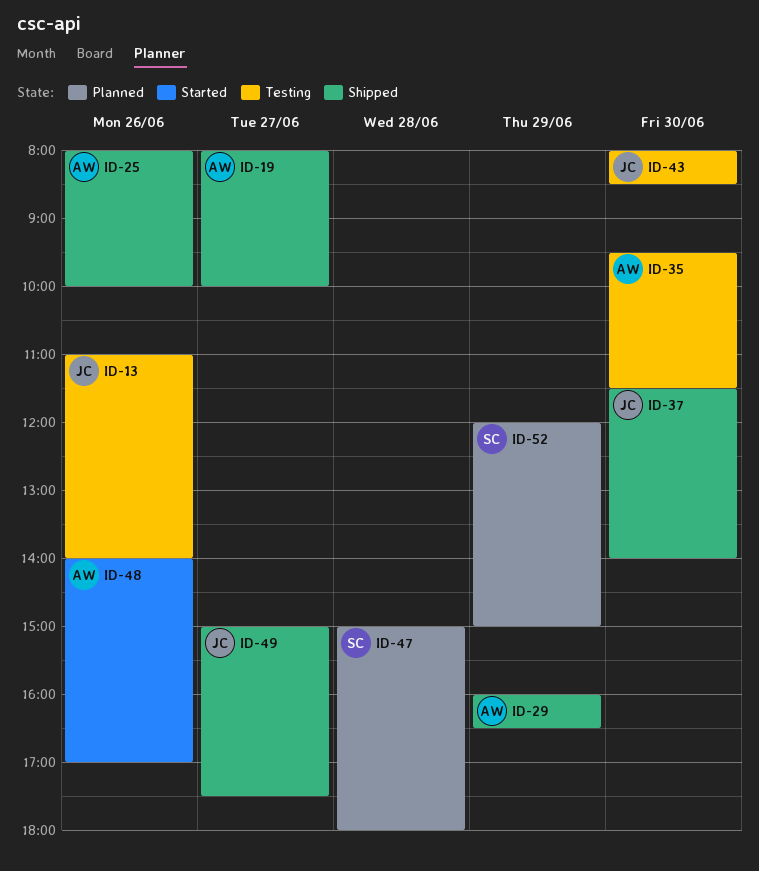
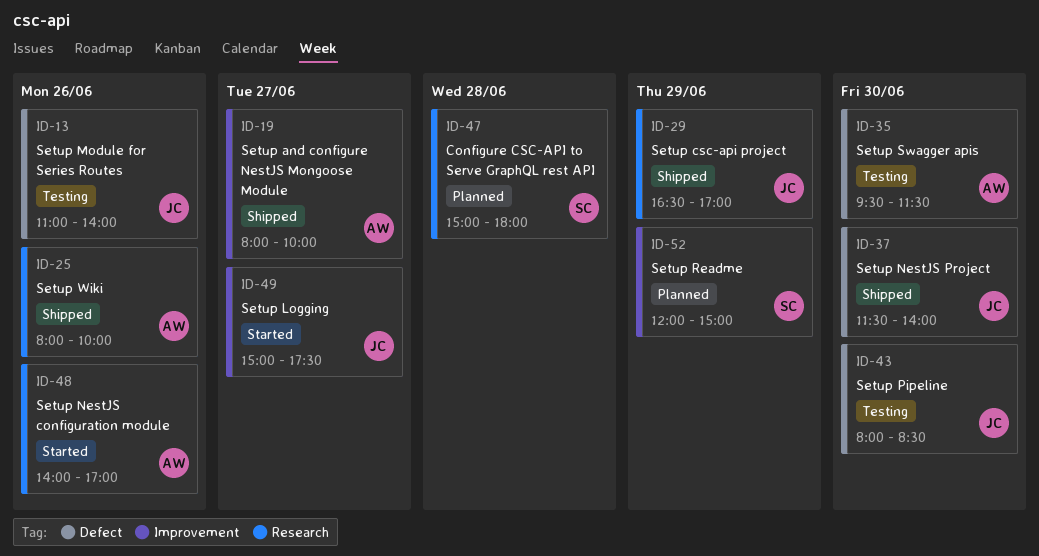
ID-29, owner: AW -> JC
ID-29, begins: 16:00 -> 16:30
ID-29, ends: 16:30 -> 17:00
ID-49, status: Shipped -> Started

